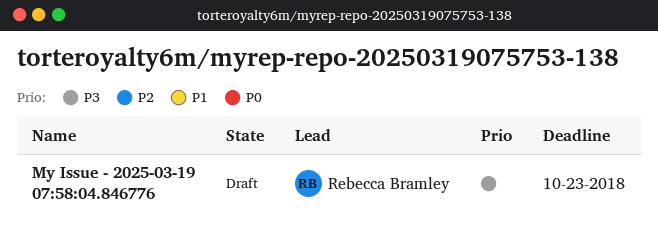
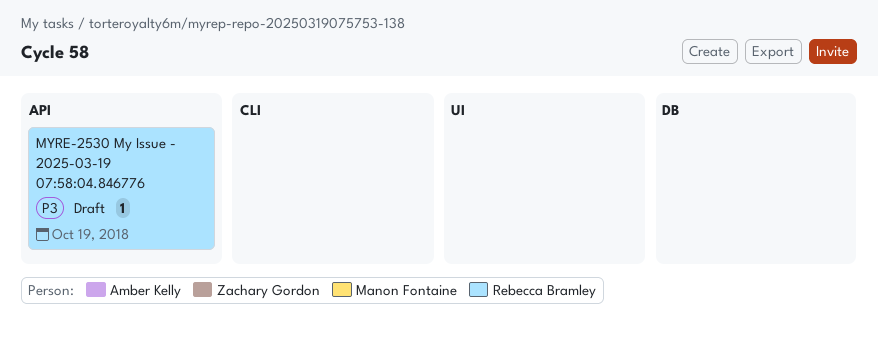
My Issue - 2025-03-19 07:58:04.846776, due: Oct 23 -> Oct 19

